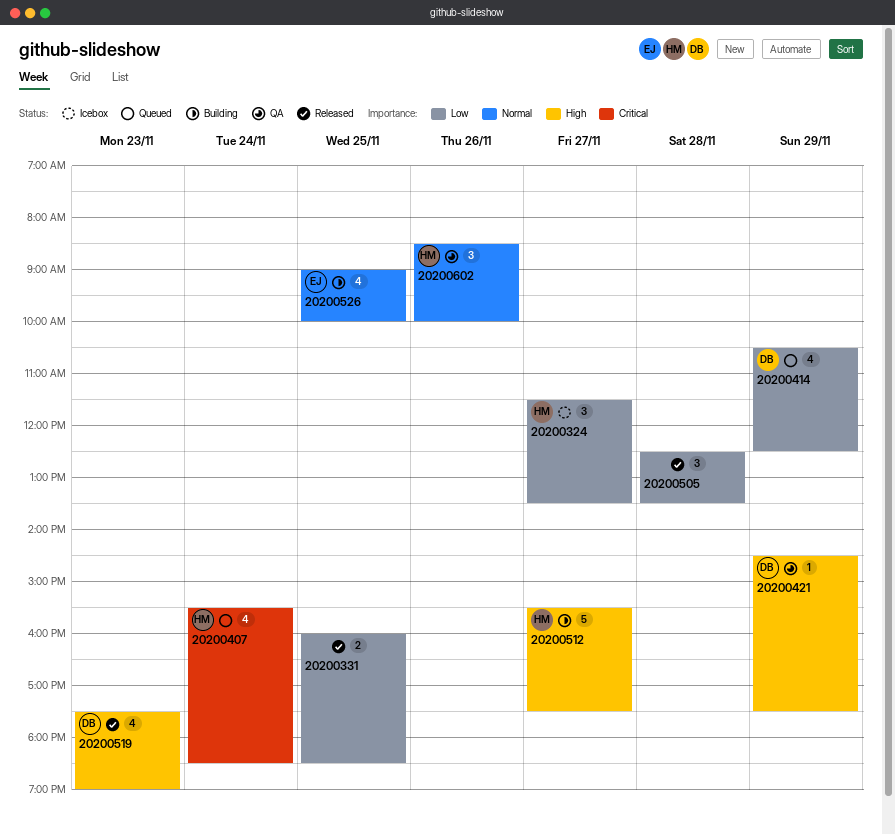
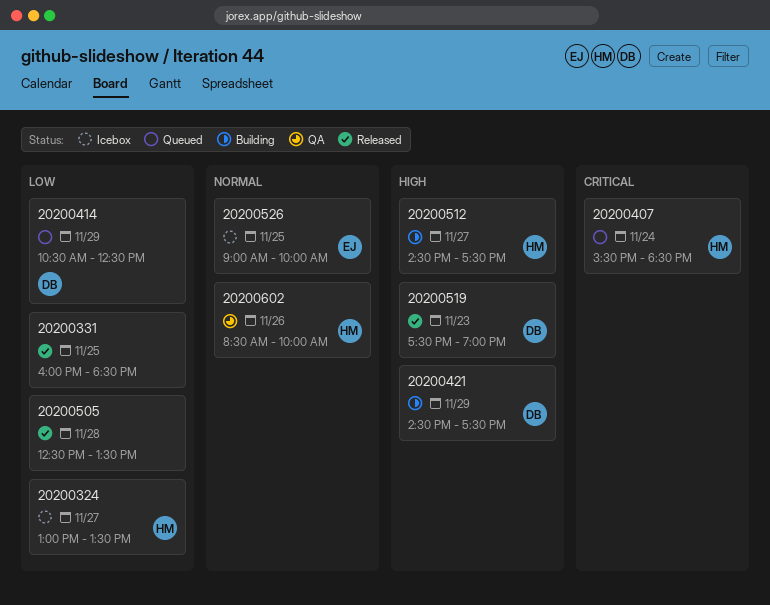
20200324, begins: 11:30 -> 13:00
20200421, status: QA -> Building
20200512, begins: 15:30 -> 14:30
20200526, status: Building -> Icebox

